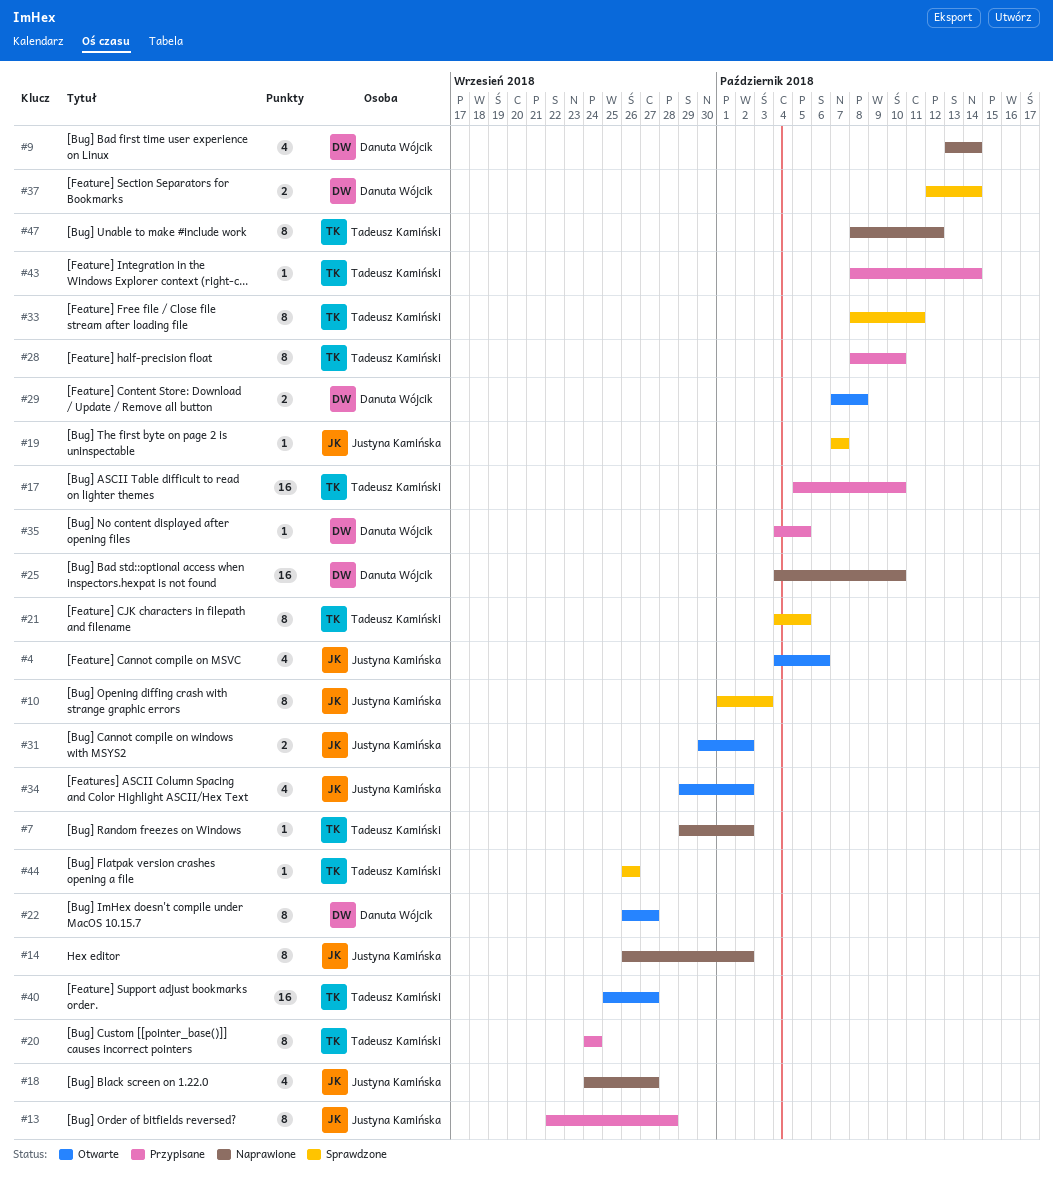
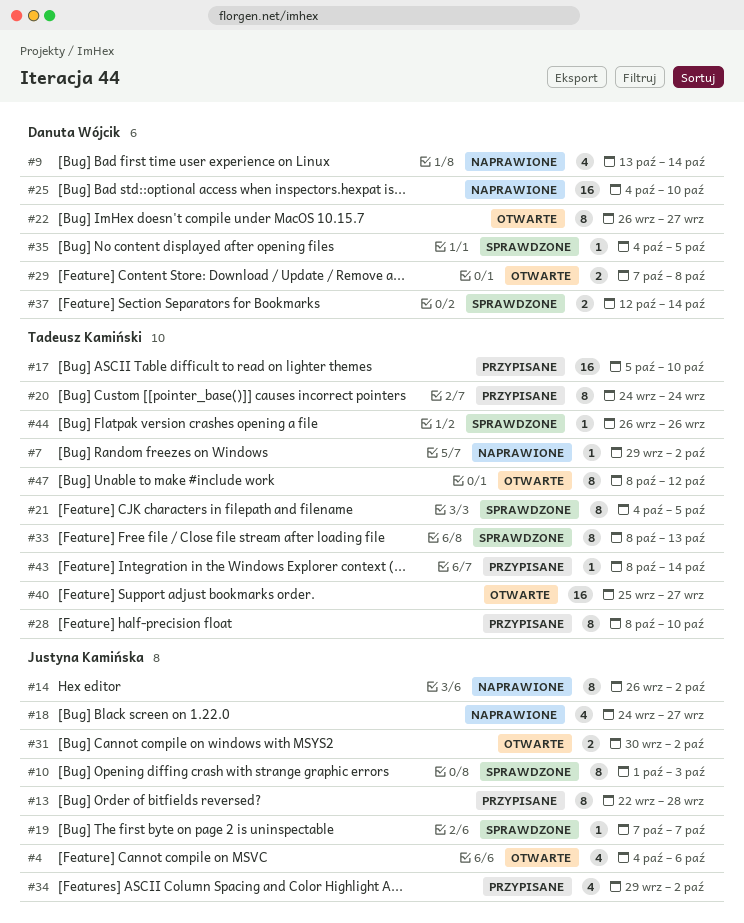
#33, due: Oct 11 -> Oct 13
#34, status: Otwarte -> Przypisane
#35, status: Przypisane -> Sprawdzone
#47, status: Naprawione -> Otwarte

